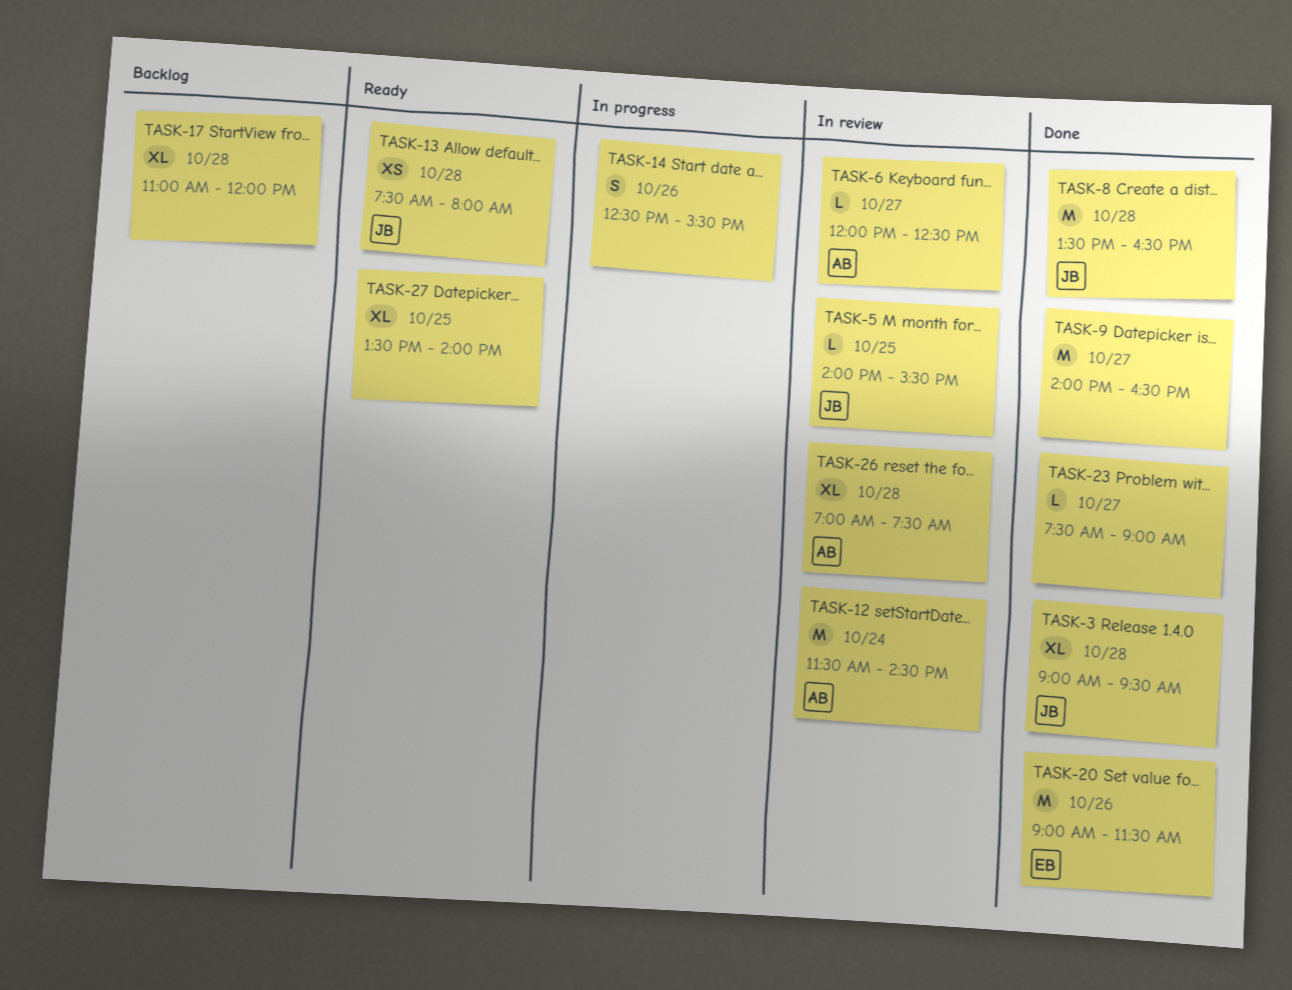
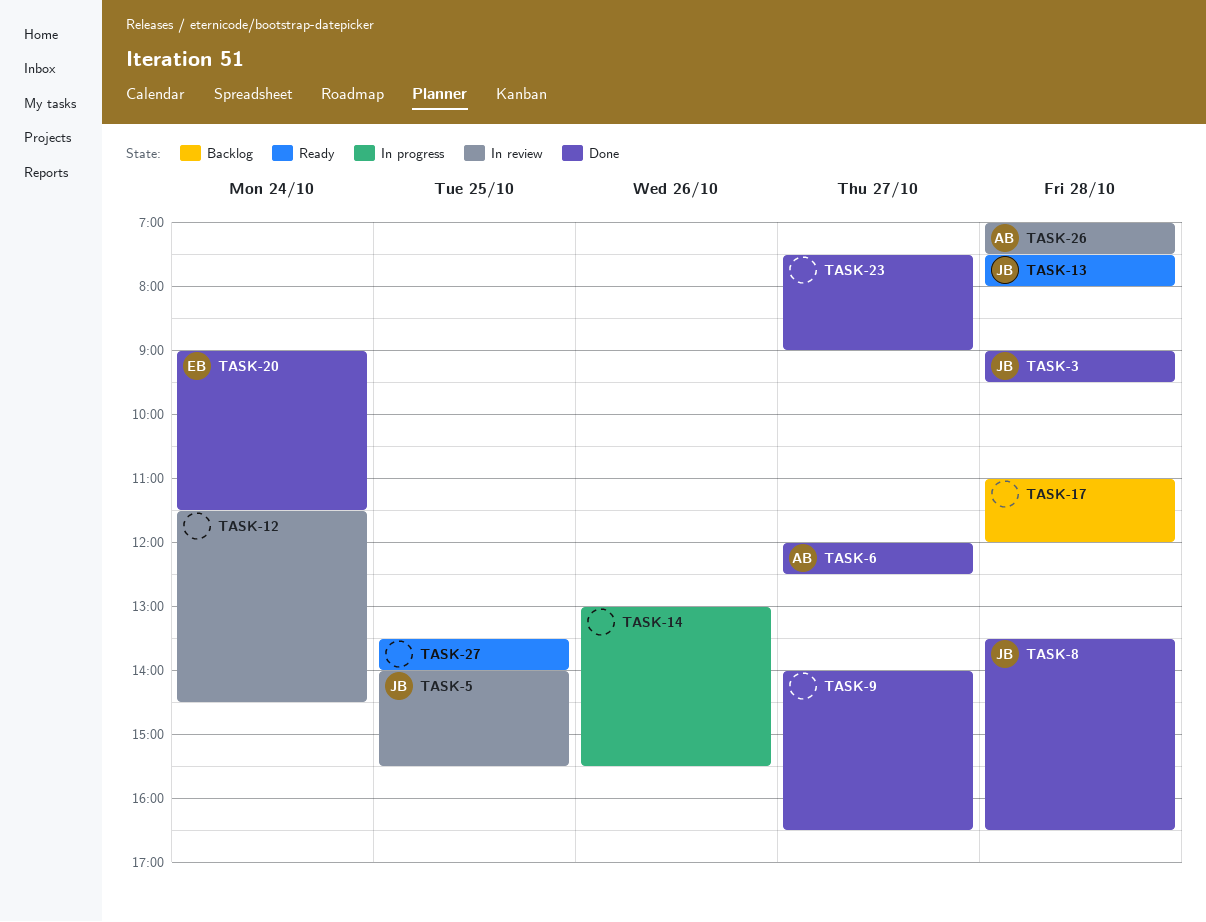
TASK-6, status: In review -> Done
TASK-12, owner: AB -> none
TASK-14, begins: 12:30 -> 13:00
TASK-20, day: Oct 26 -> Oct 24

